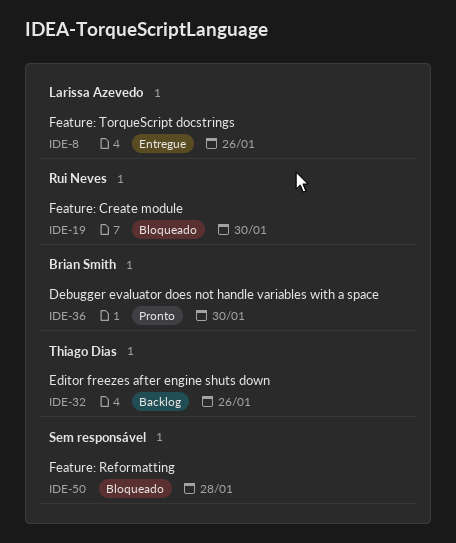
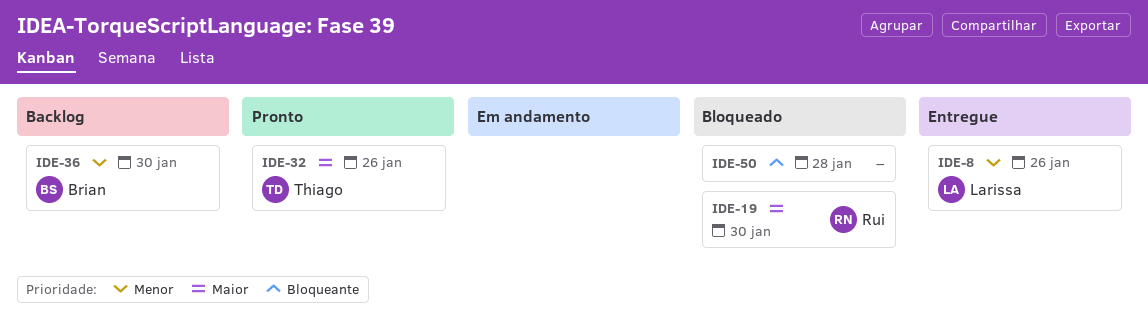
IDE-32, status: Backlog -> Pronto
IDE-36, status: Pronto -> Backlog

